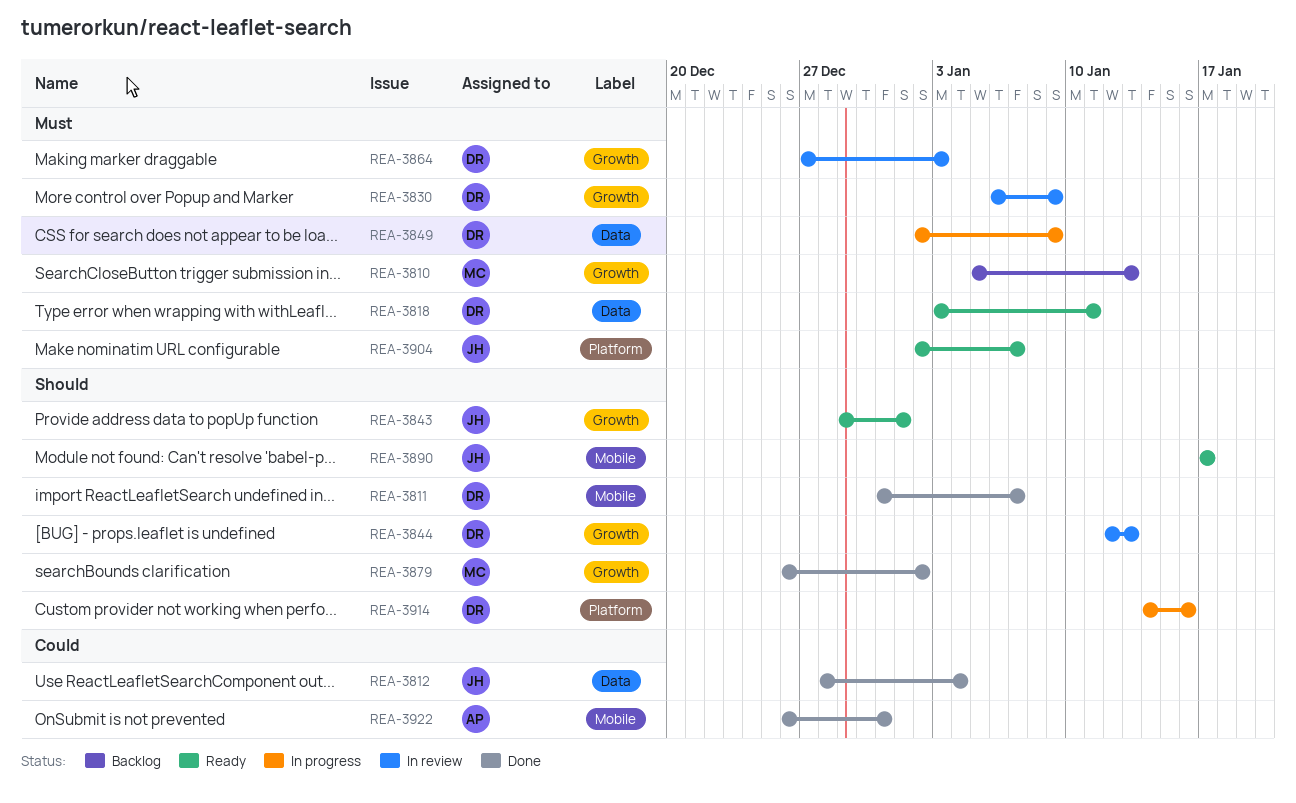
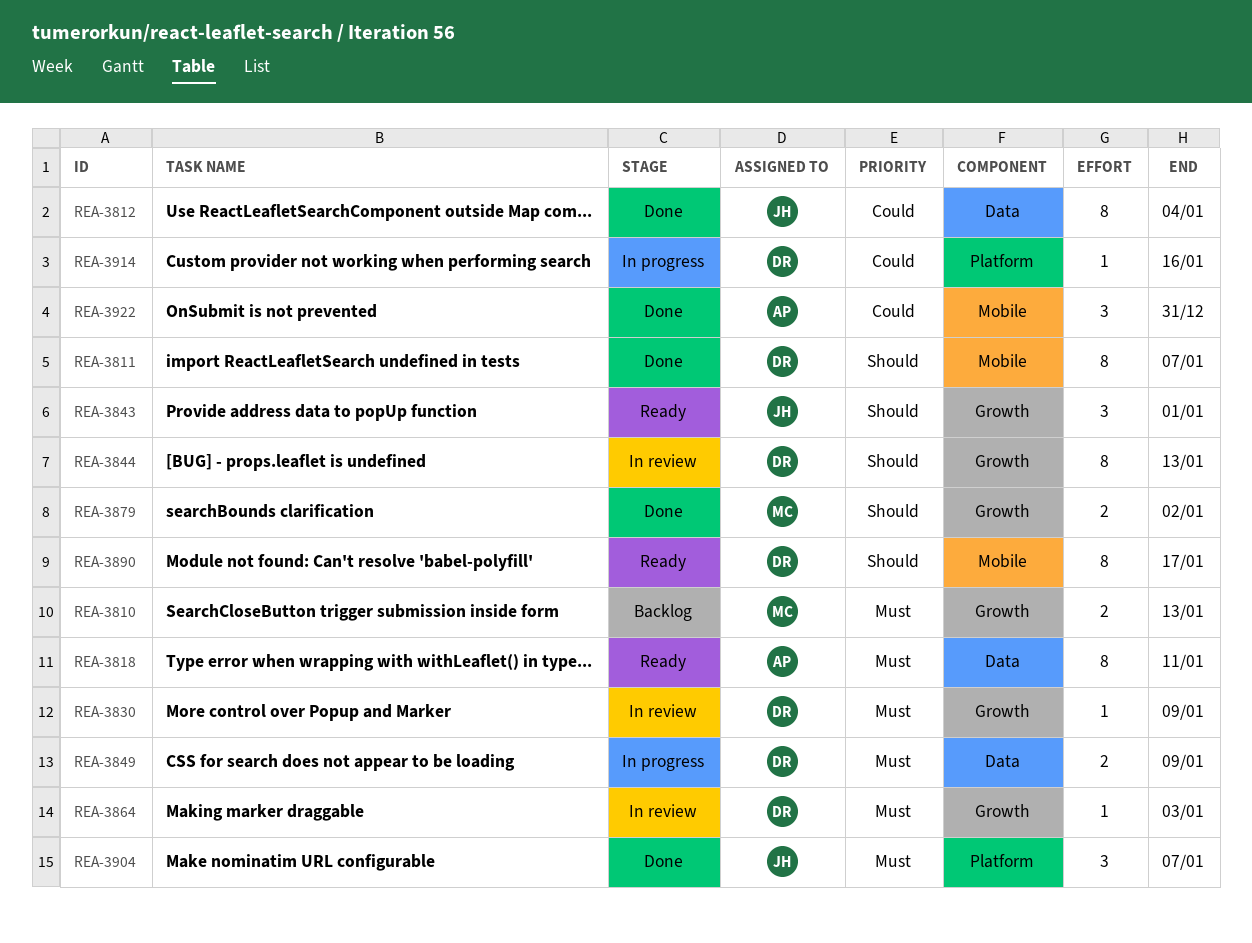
REA-3818, owner: DR -> AP
REA-3890, owner: JH -> DR
REA-3904, status: Ready -> Done
REA-3914, priority: Should -> Could

